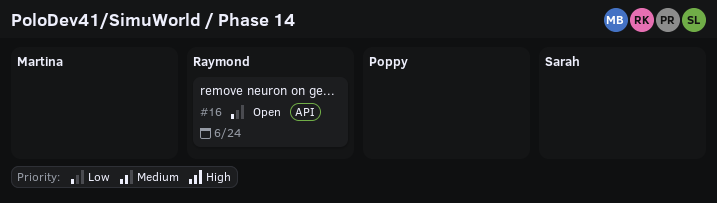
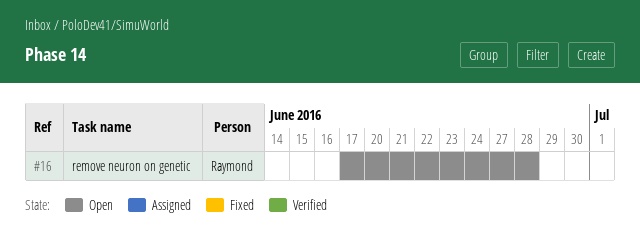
#16, due: Jun 24 -> Jun 28

